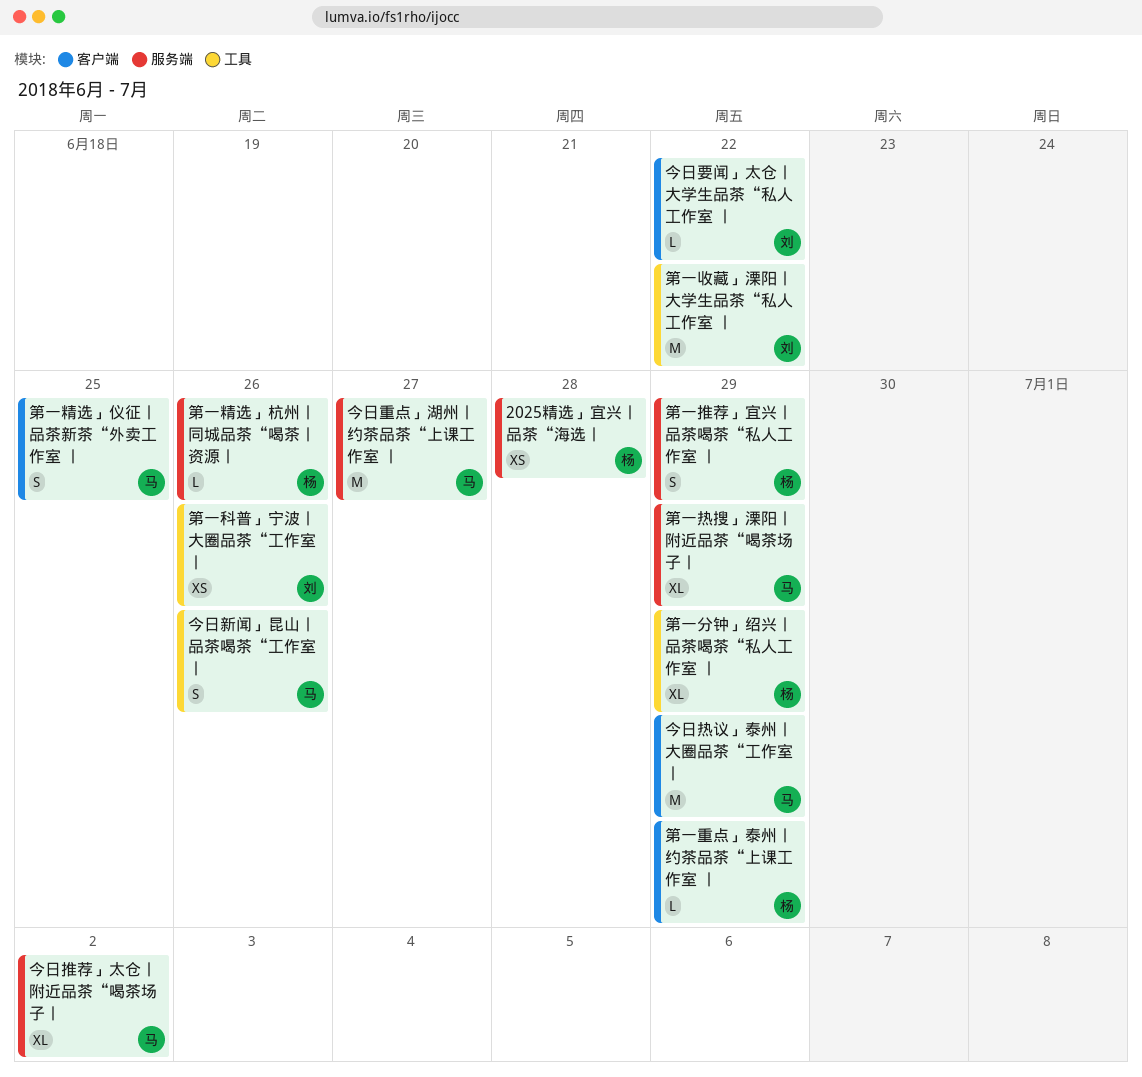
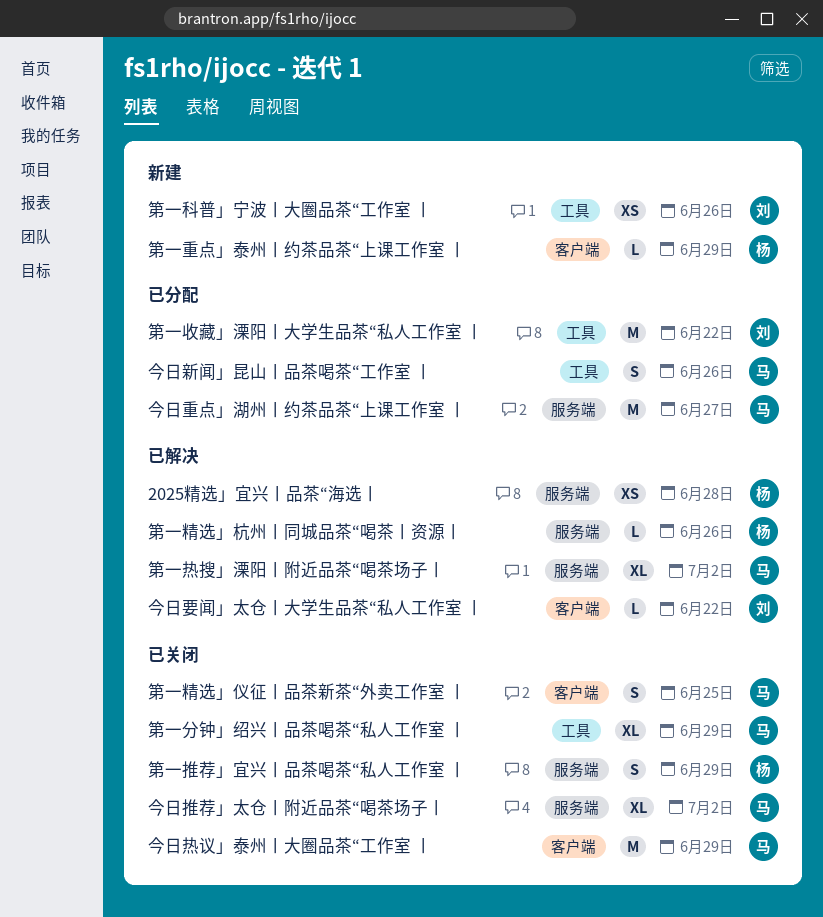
第一分钟」绍兴丨品茶喝茶“私人工作室 丨, owner: 杨 -> 马
第一热搜」溧阳丨附近品茶“喝茶场子丨, due: Jun 29 -> Jul 2

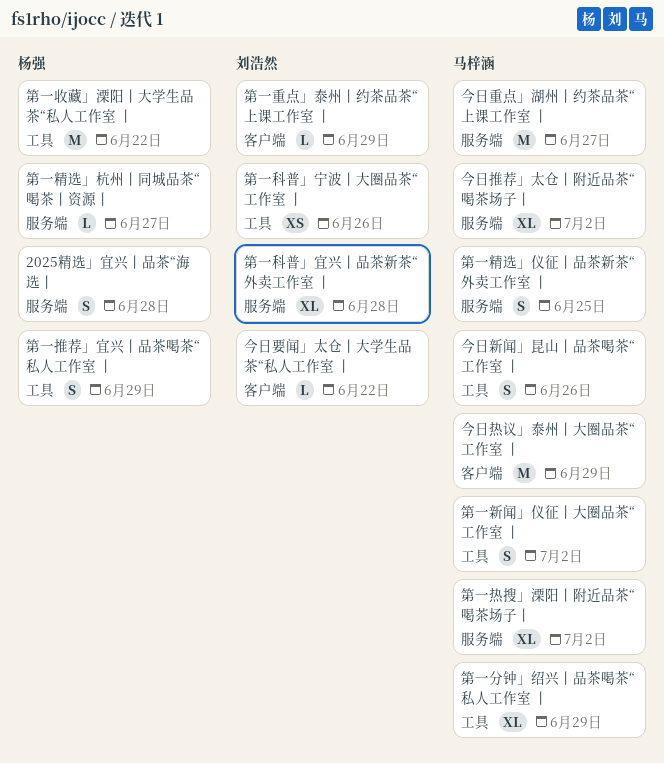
2025精选」宜兴丨品茶“海选丨, estimate: XS -> S
第一推荐」宜兴丨品茶喝茶“私人工作室 丨, label: 服务端 -> 工具
第一收藏」溧阳丨大学生品茶“私人工作室 丨, owner: 刘浩然 -> 杨强
第一新闻」仪征丨大圈品茶“工作室 丨: none -> present
第一科普」宜兴丨品茶新茶“外卖工作室 丨: none -> present
第一精选」仪征丨品茶新茶“外卖工作室 丨, label: 客户端 -> 服务端
第一精选」杭州丨同城品茶“喝茶丨资源丨, due: Jun 26 -> Jun 27
第一重点」泰州丨约茶品茶“上课工作室 丨, owner: 杨强 -> 刘浩然

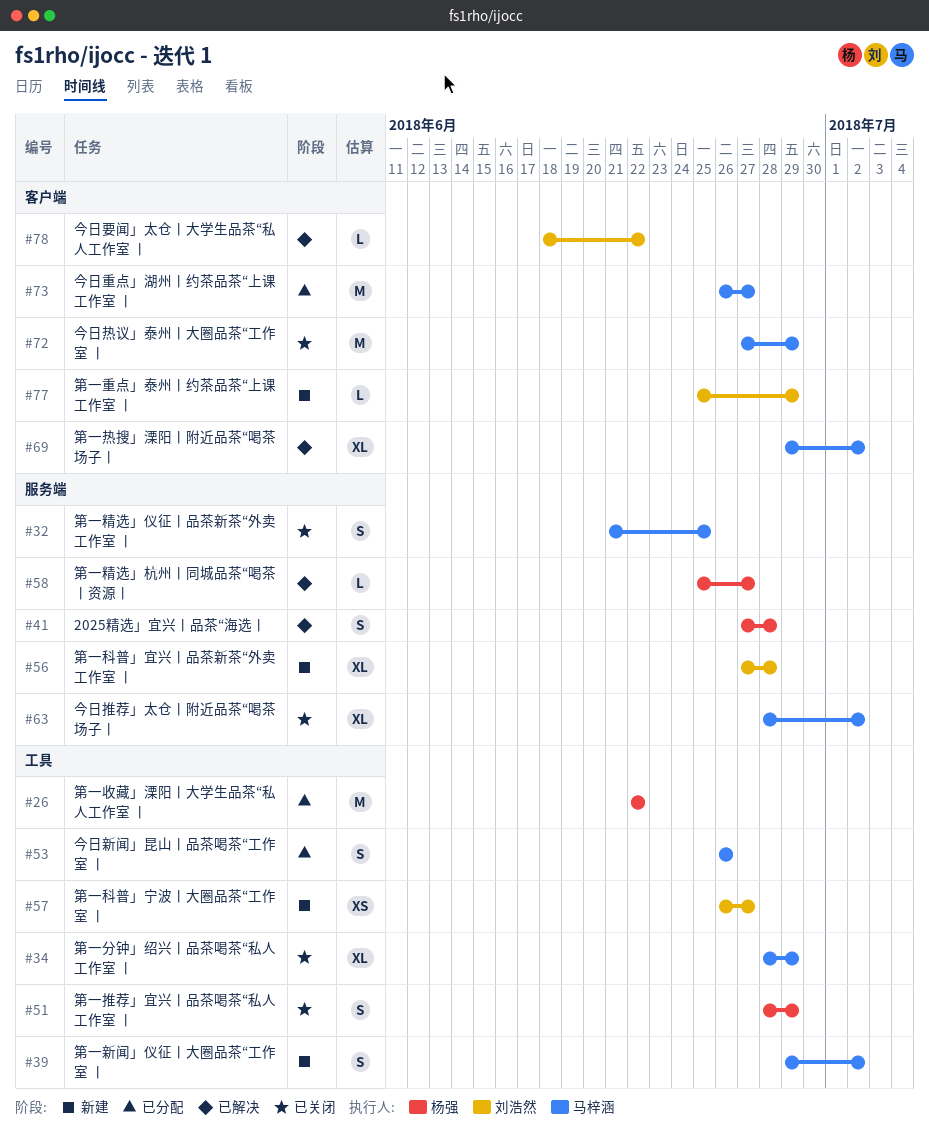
今日重点」湖州丨约茶品茶“上课工作室 丨, label: 服务端 -> 客户端
第一热搜」溧阳丨附近品茶“喝茶场子丨, label: 服务端 -> 客户端
第一科普」宁波丨大圈品茶“工作室 丨, due: Jun 26 -> Jun 27

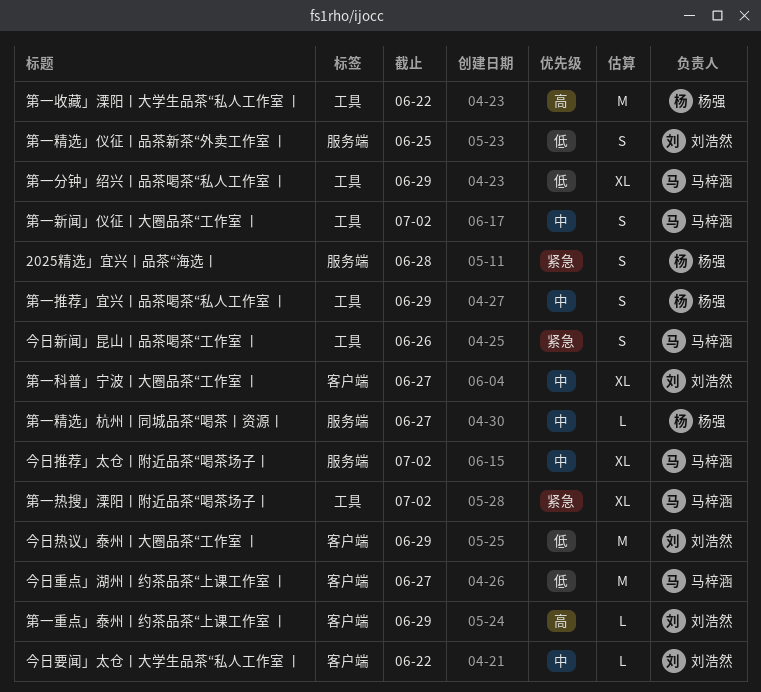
今日热议」泰州丨大圈品茶“工作室 丨, owner: 马梓涵 -> 刘浩然
第一热搜」溧阳丨附近品茶“喝茶场子丨, label: 客户端 -> 工具
第一科普」宁波丨大圈品茶“工作室 丨, label: 工具 -> 客户端
第一科普」宁波丨大圈品茶“工作室 丨, estimate: XS -> XL
第一科普」宜兴丨品茶新茶“外卖工作室 丨: present -> none
第一精选」仪征丨品茶新茶“外卖工作室 丨, owner: 马梓涵 -> 刘浩然

